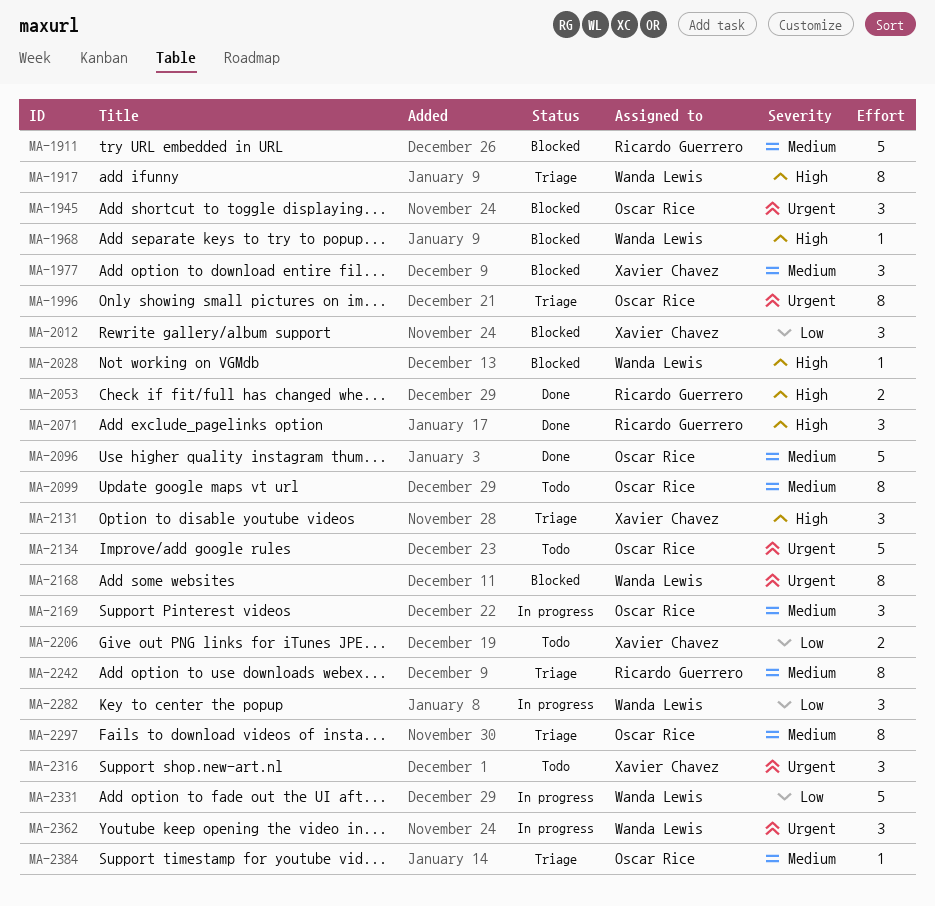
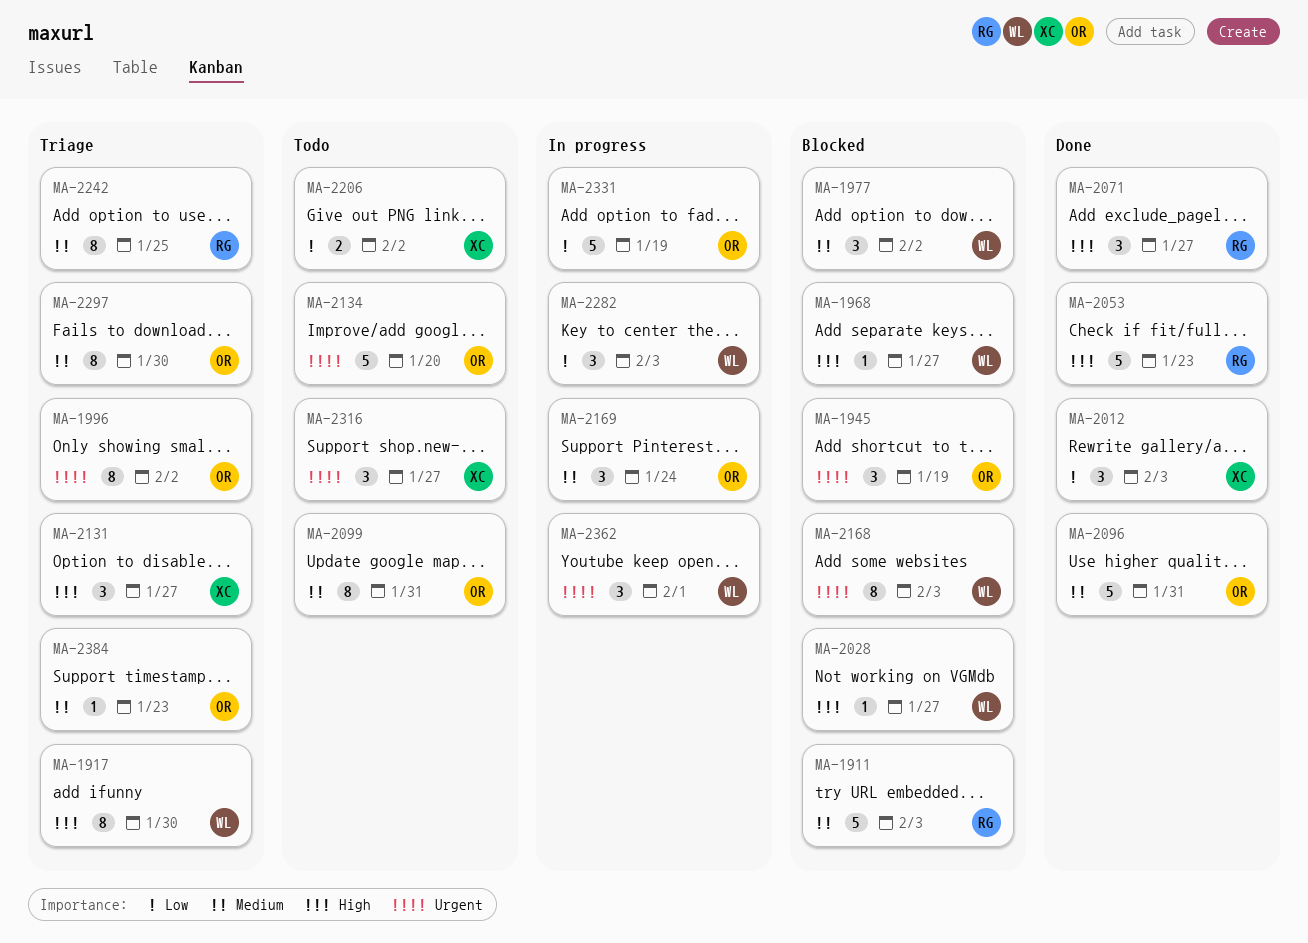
MA-1977, owner: Xavier Chavez -> Wanda Lewis
MA-2012, status: Blocked -> Done
MA-2053, estimate: 2 -> 5
MA-2331, owner: Wanda Lewis -> Oscar Rice

